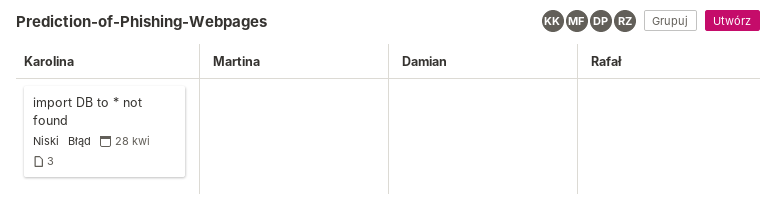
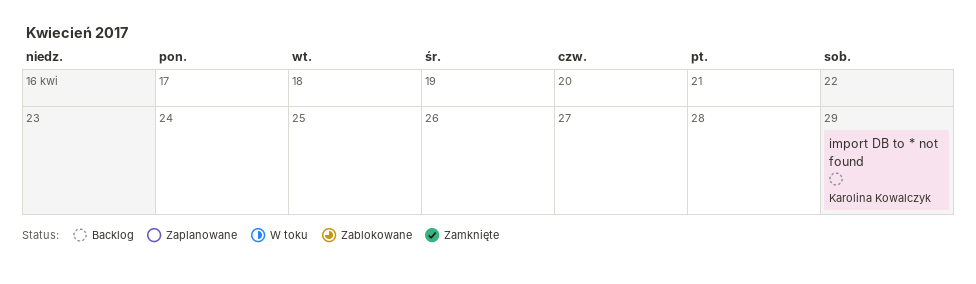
import DB to * not found, due: Apr 28 -> Apr 29

